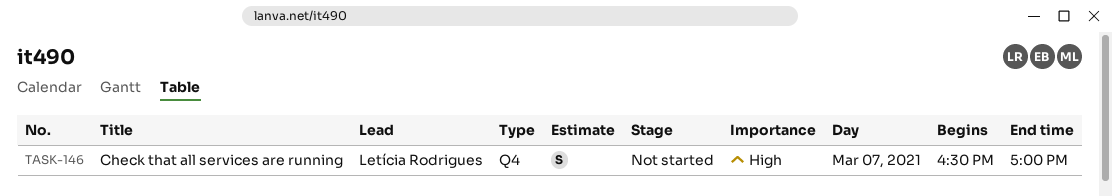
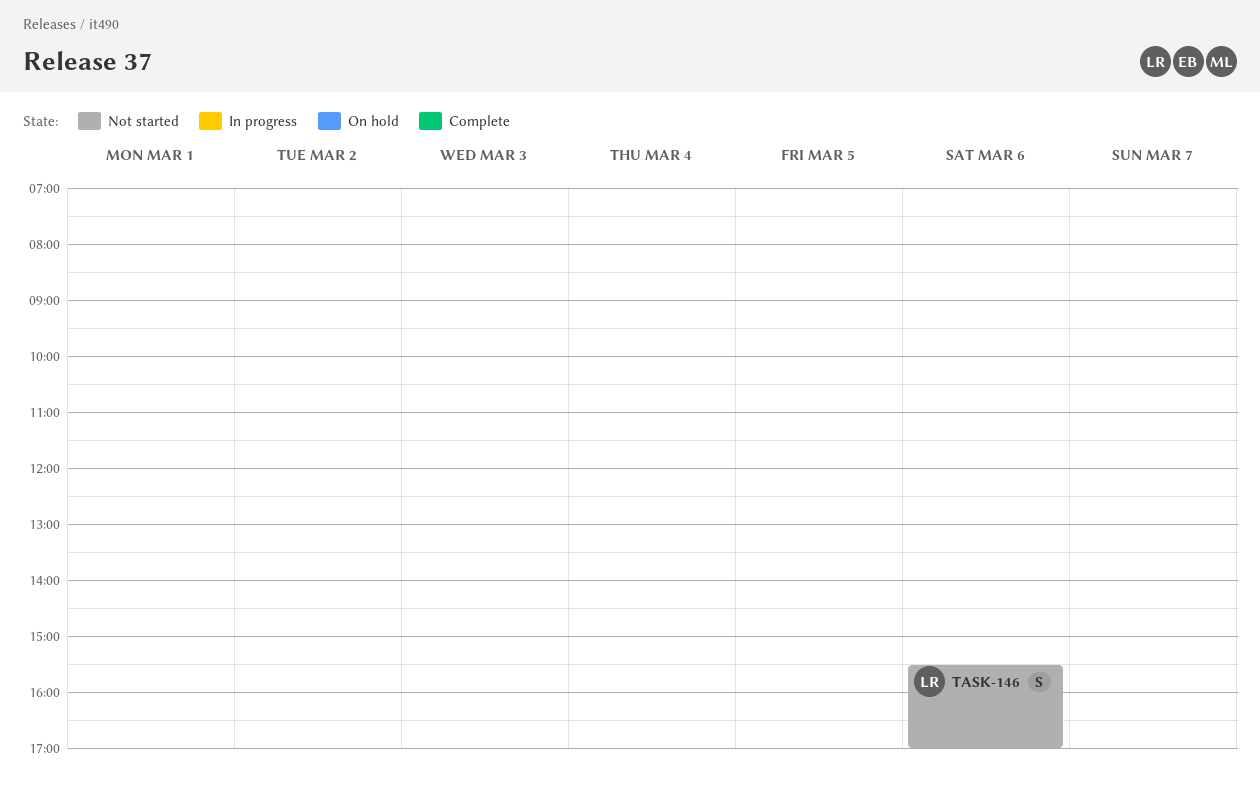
TASK-146, day: Mar 7 -> Mar 6
TASK-146, begins: 16:30 -> 15:30

